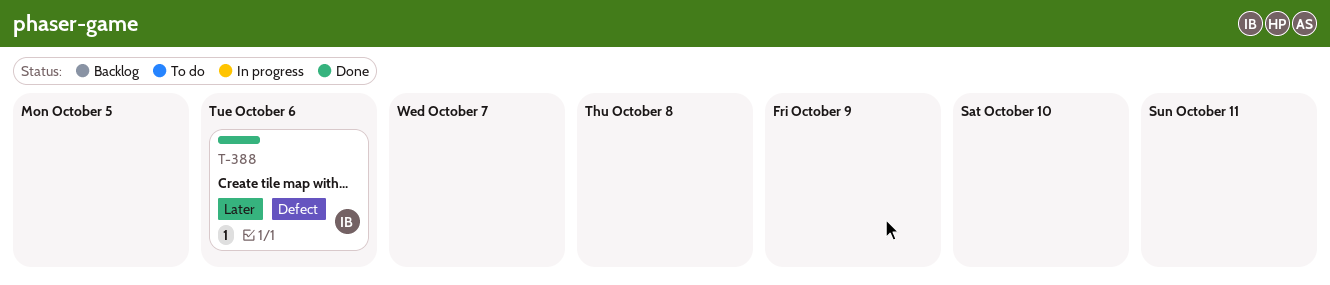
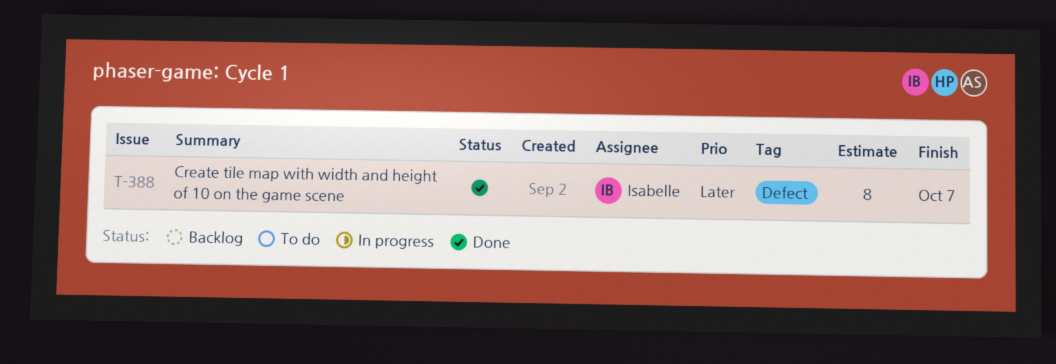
T-388, estimate: 1 -> 8
T-388, due: Oct 6 -> Oct 7

